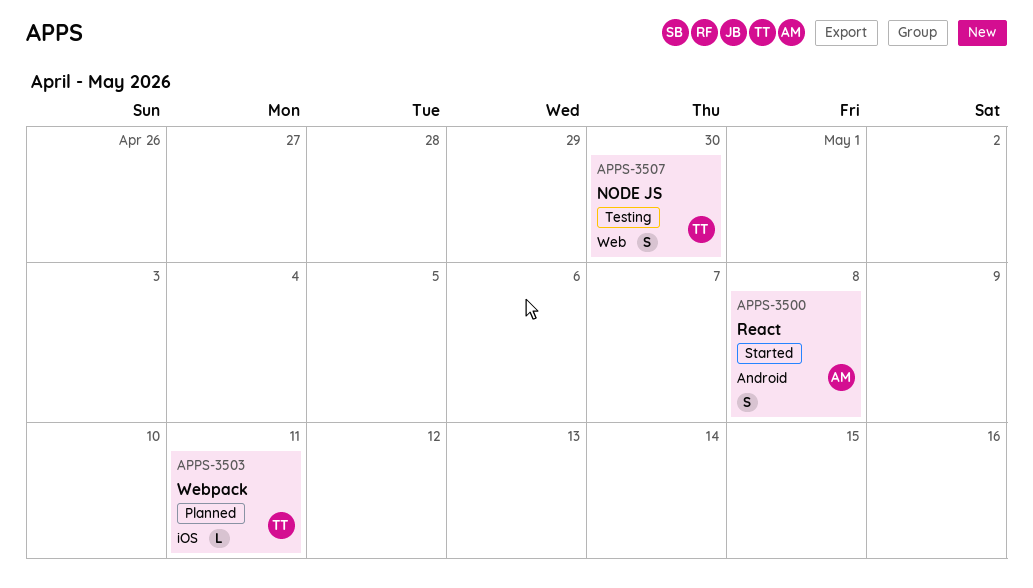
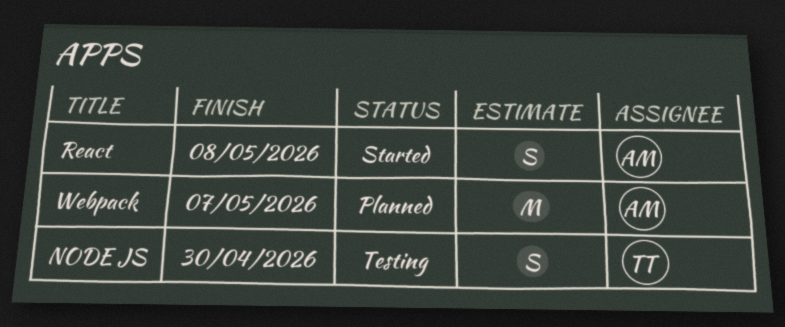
Webpack, owner: TT -> AM
Webpack, estimate: L -> M
Webpack, due: May 11 -> May 7

